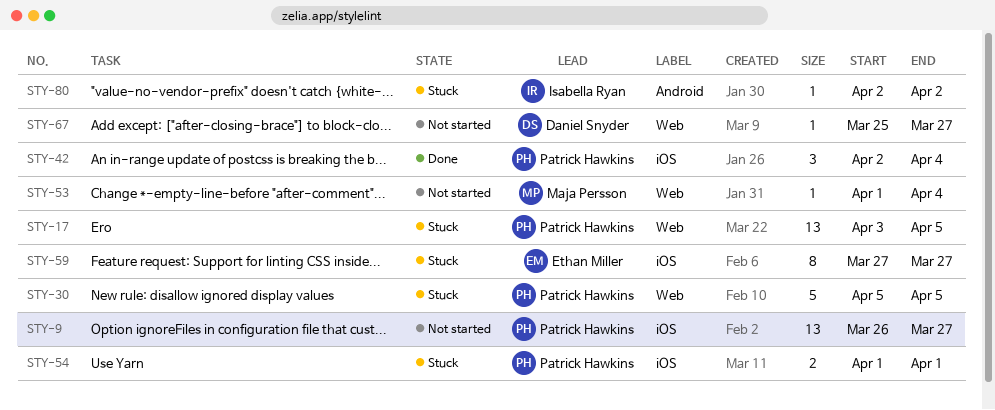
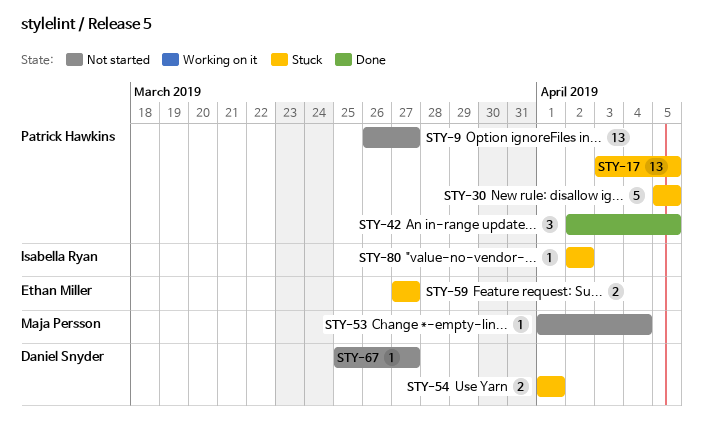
STY-42, due: Apr 4 -> Apr 5
STY-54, owner: Patrick Hawkins -> Daniel Snyder
STY-59, estimate: 8 -> 2

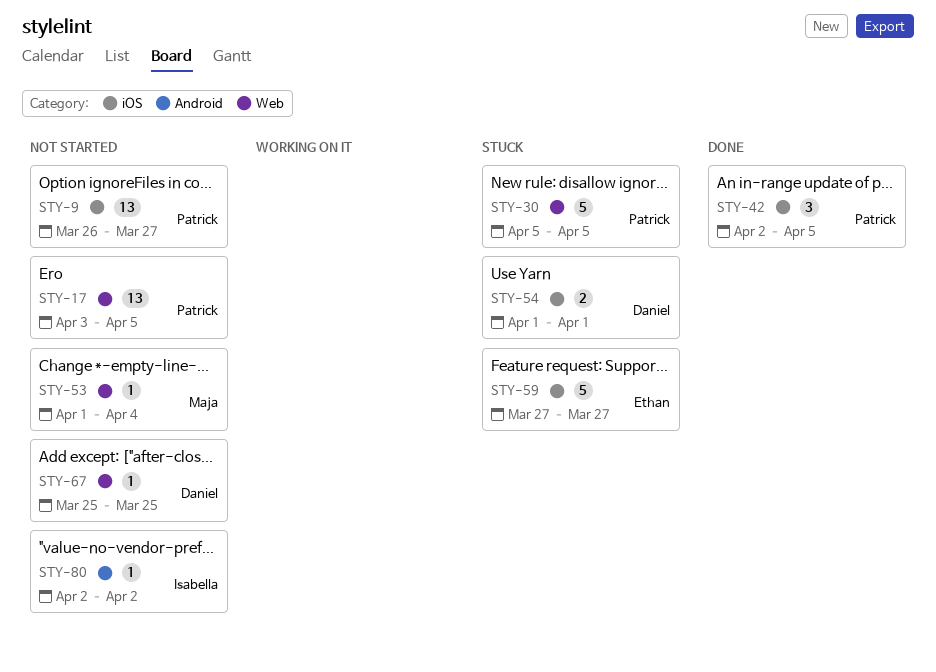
STY-17, status: Stuck -> Not started
STY-59, estimate: 2 -> 5
STY-67, due: Mar 27 -> Mar 25
STY-80, status: Stuck -> Not started

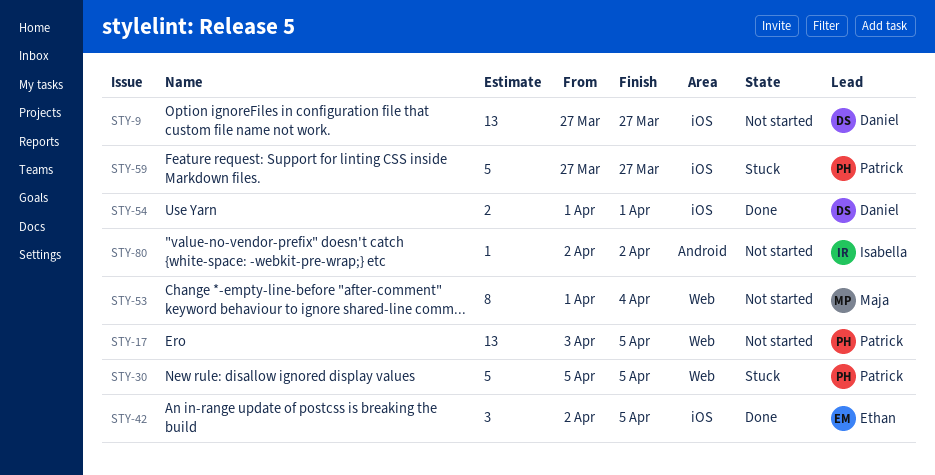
STY-9, owner: Patrick -> Daniel
STY-9, start: Mar 26 -> Mar 27
STY-42, owner: Patrick -> Ethan
STY-53, estimate: 1 -> 8
STY-54, status: Stuck -> Done
STY-59, owner: Ethan -> Patrick
STY-67: present -> none

